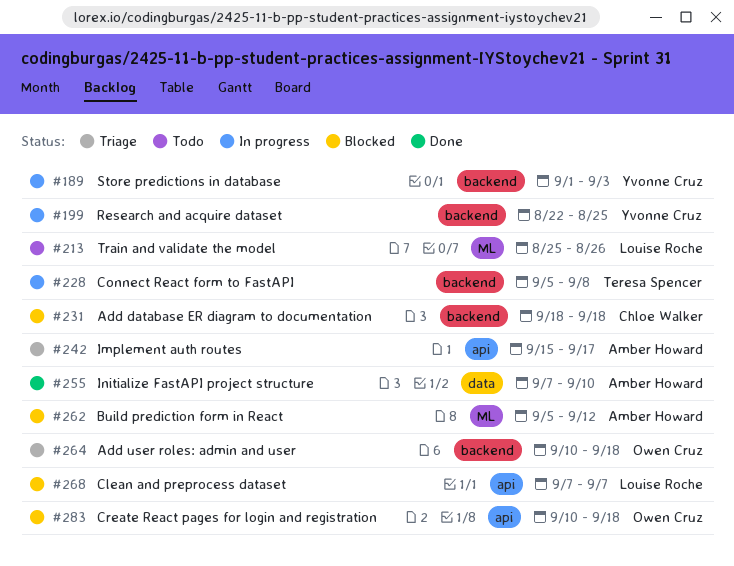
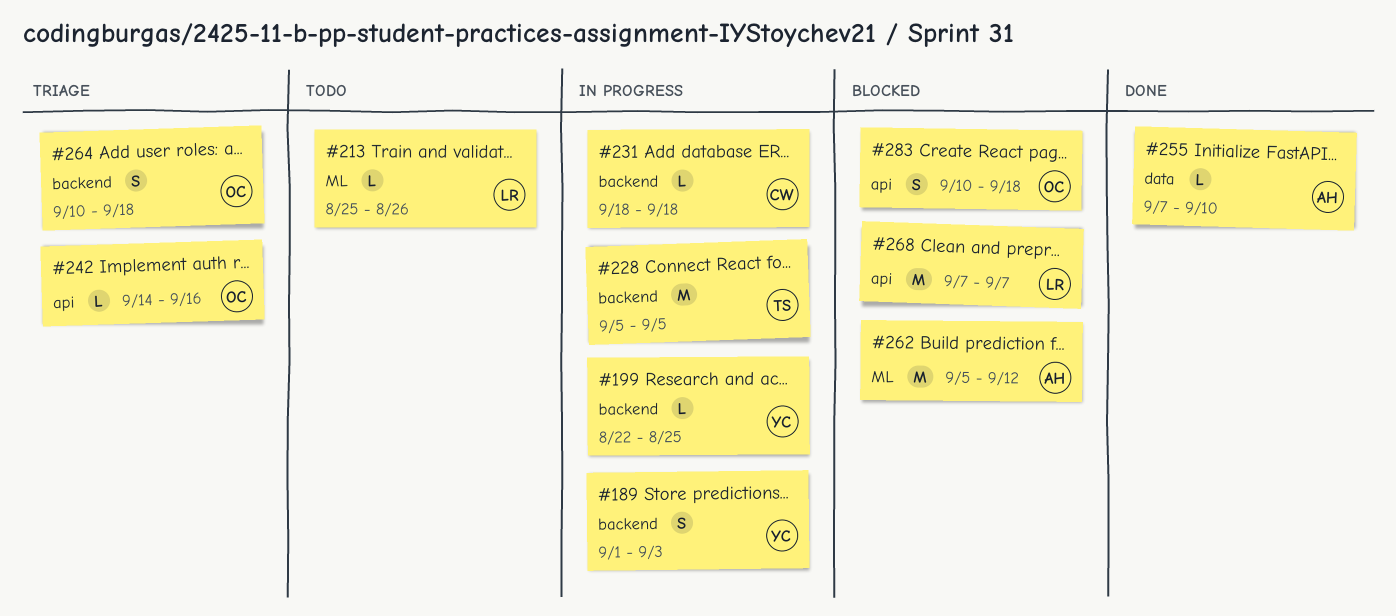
#228, due: Sep 8 -> Sep 5
#231, status: Blocked -> In progress
#242, owner: Amber Howard -> Owen Cruz
#242, start: Sep 15 -> Sep 14
#242, due: Sep 17 -> Sep 16

